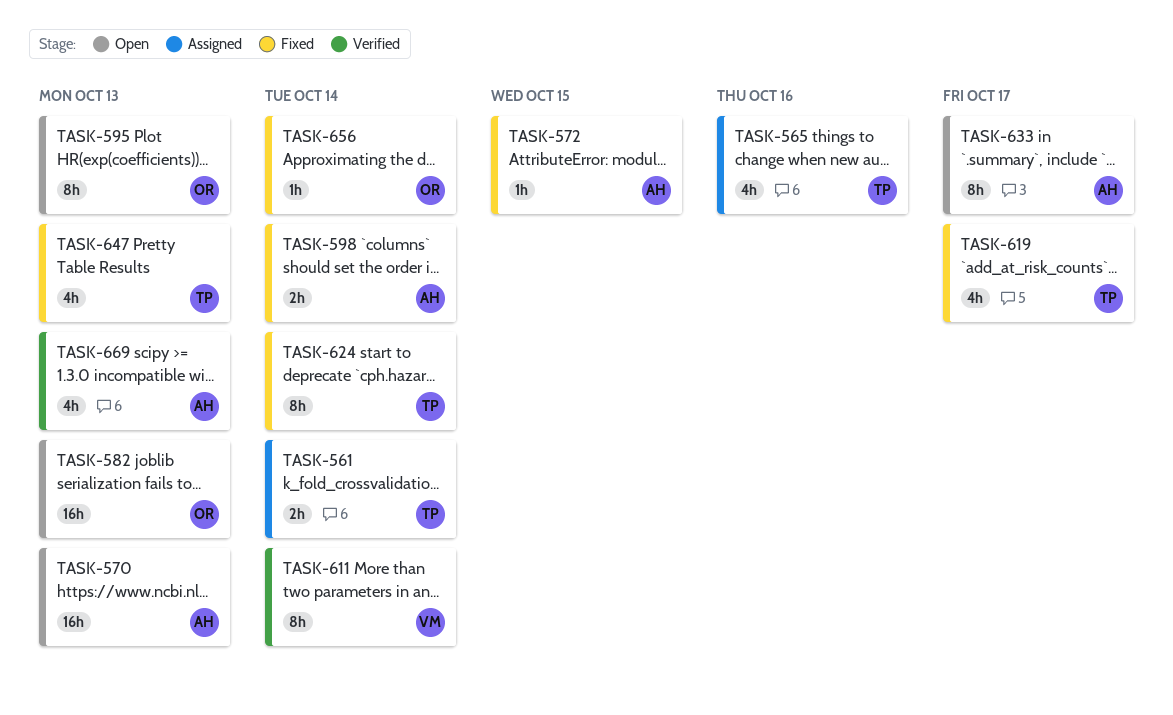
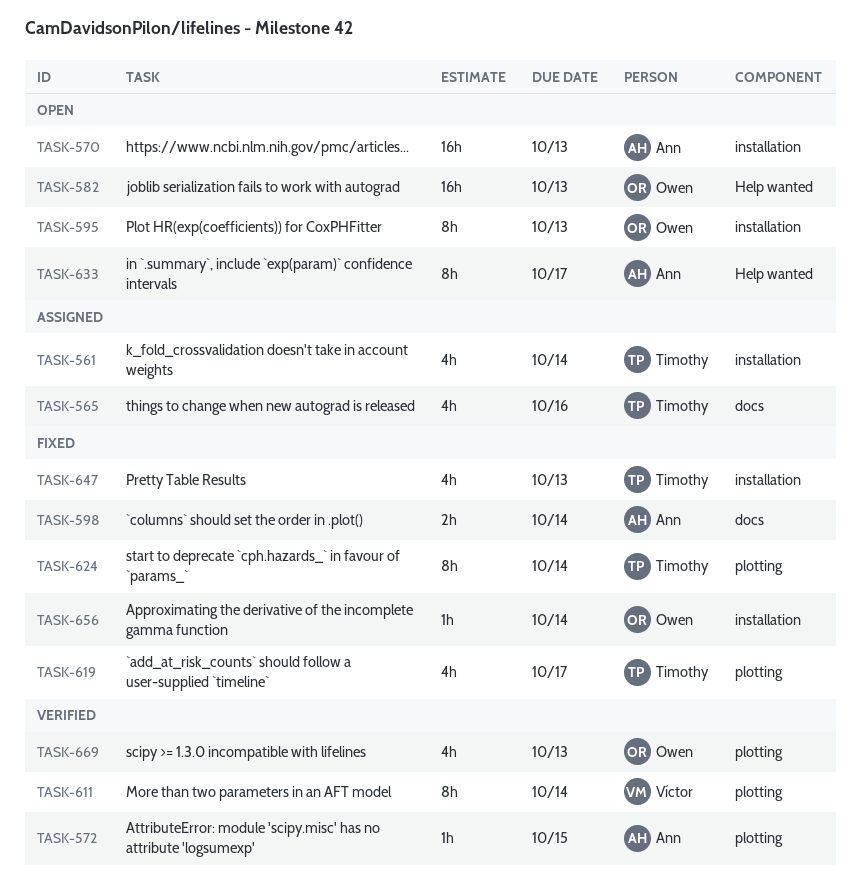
TASK-561, estimate: 2h -> 4h
TASK-572, status: Fixed -> Verified
TASK-669, owner: Ann -> Owen

